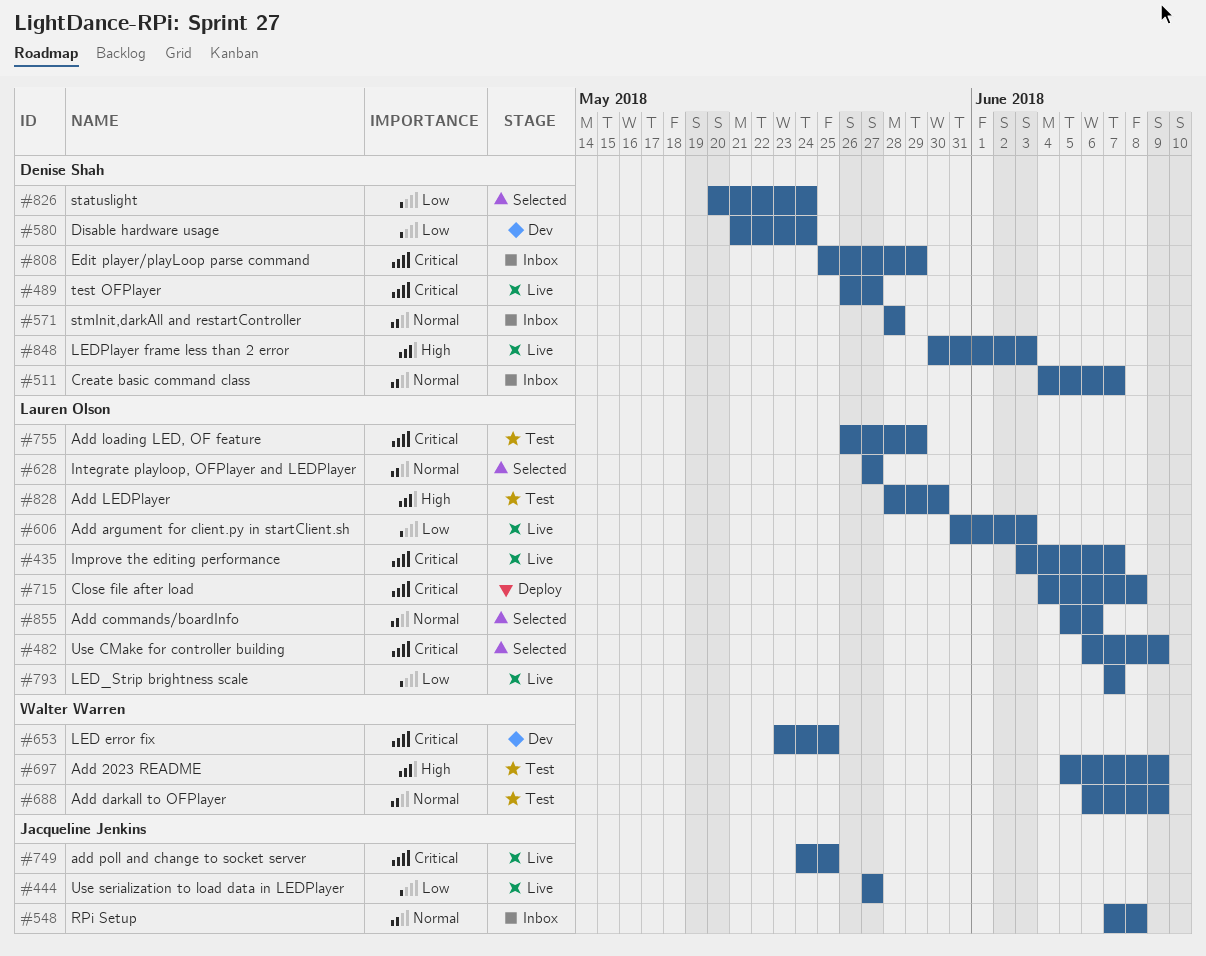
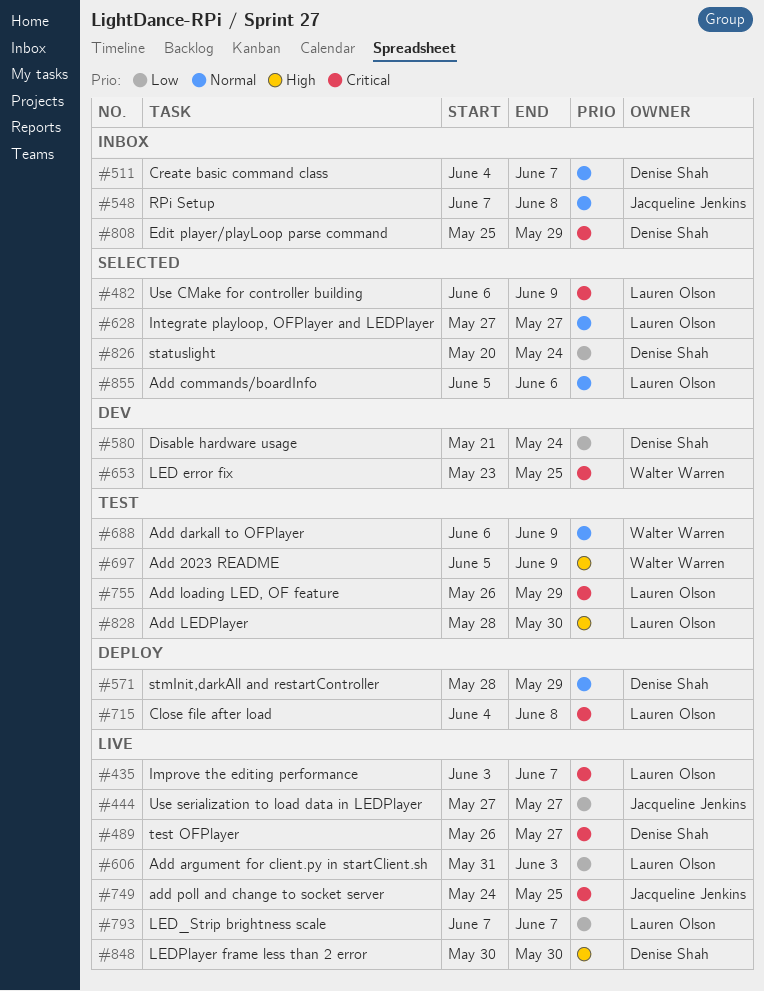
#571, status: Inbox -> Deploy
#571, due: May 28 -> May 29
#848, due: Jun 3 -> May 30

